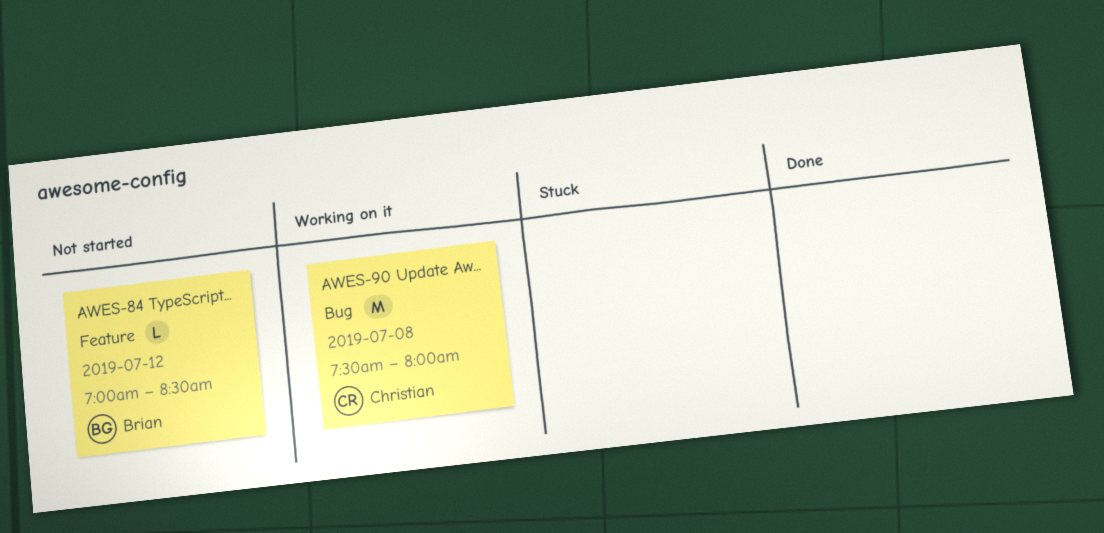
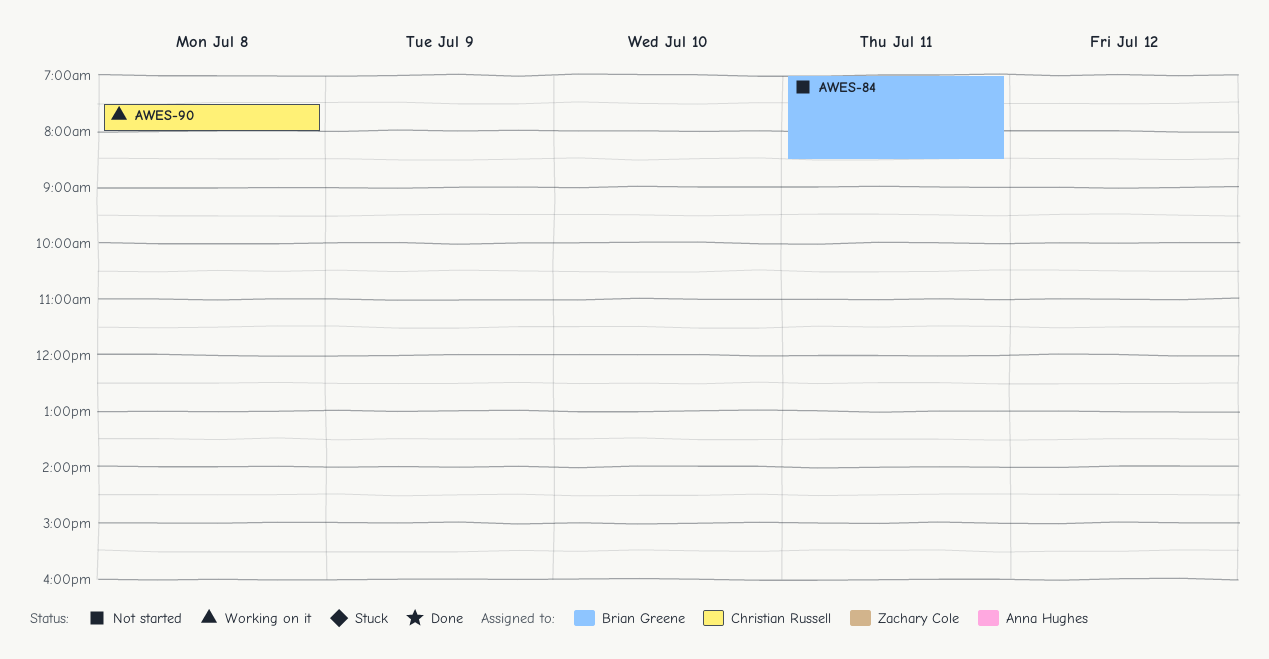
AWES-84, day: Jul 12 -> Jul 11

